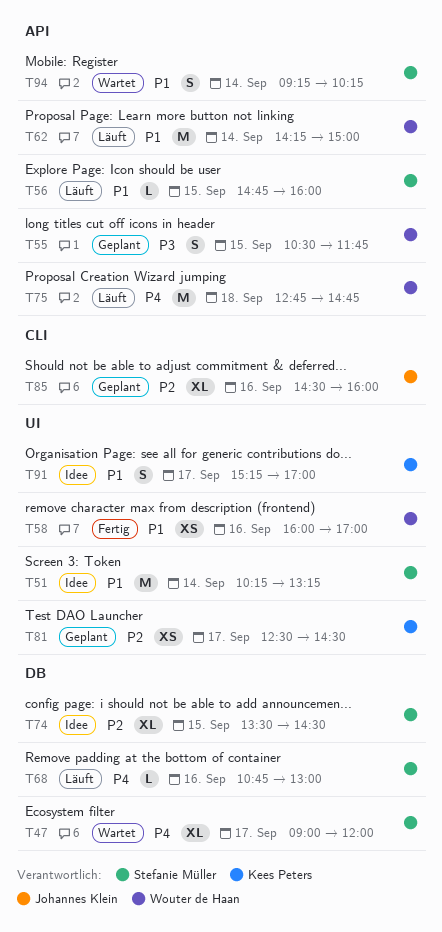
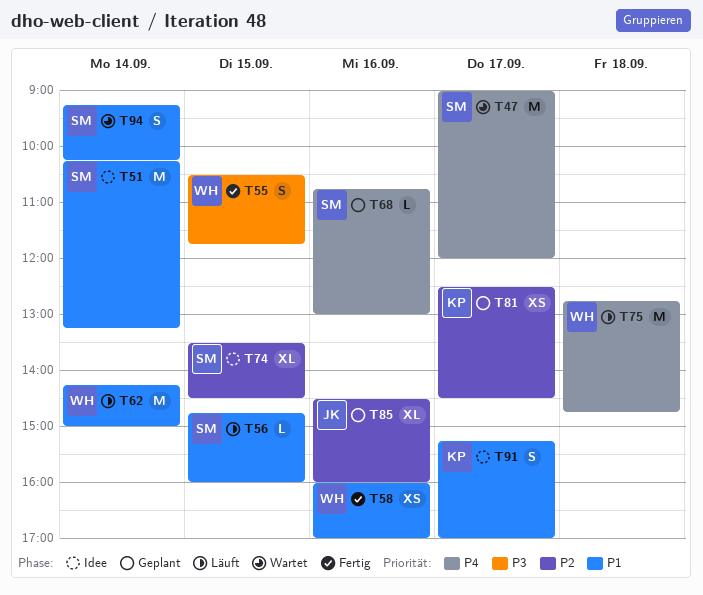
T47, estimate: XL -> M
T55, status: Geplant -> Fertig
T68, status: Läuft -> Geplant

